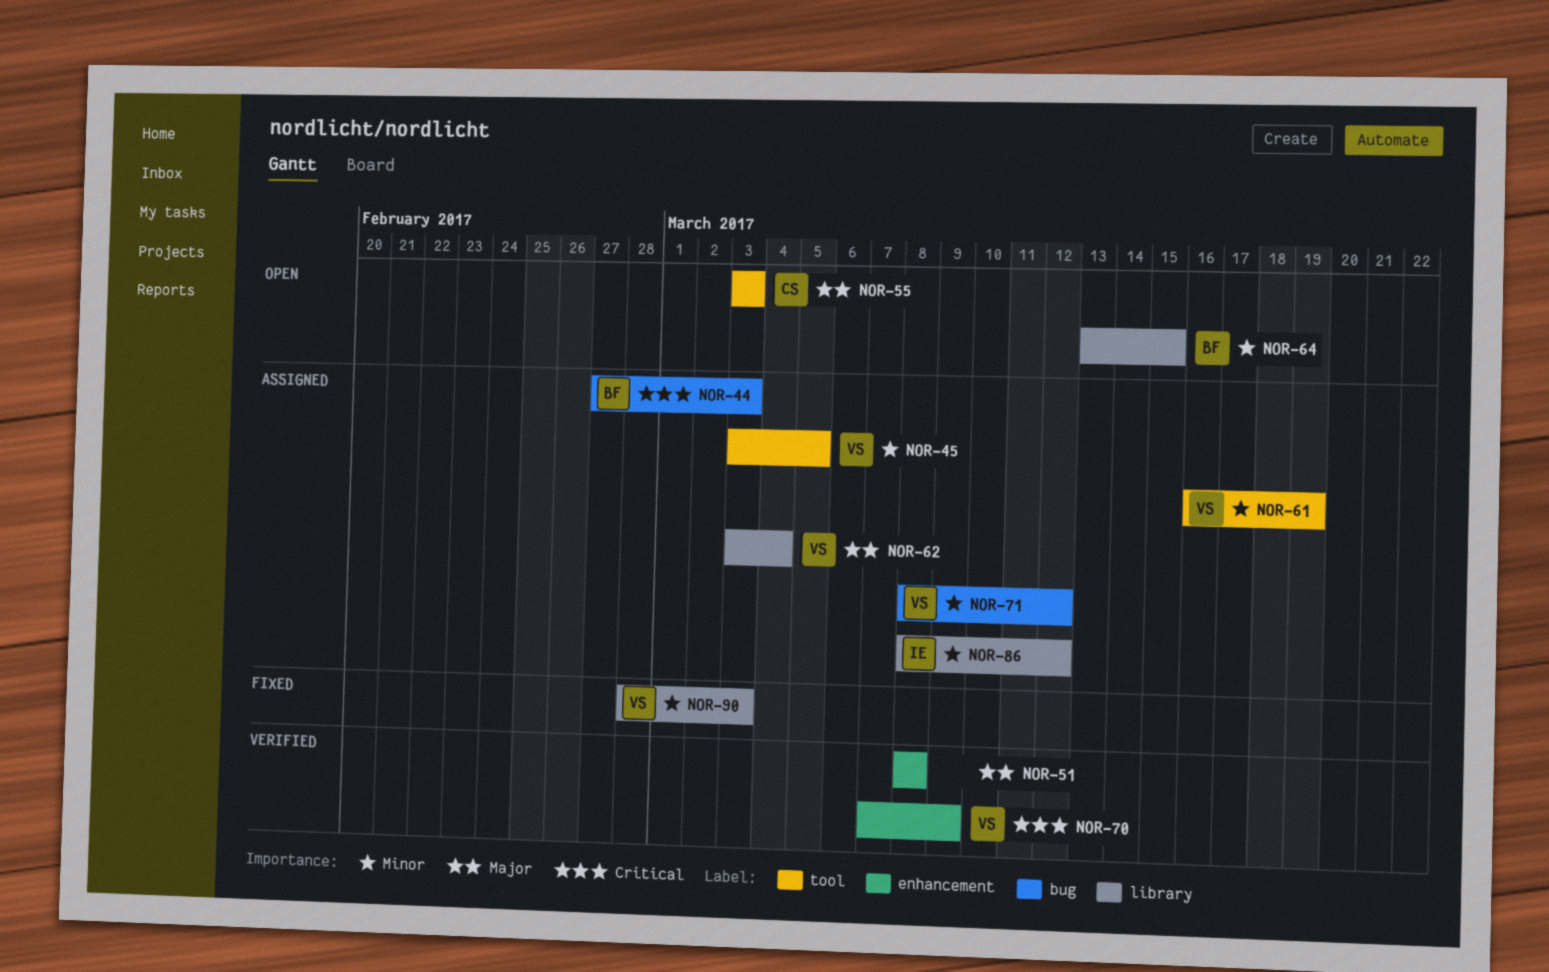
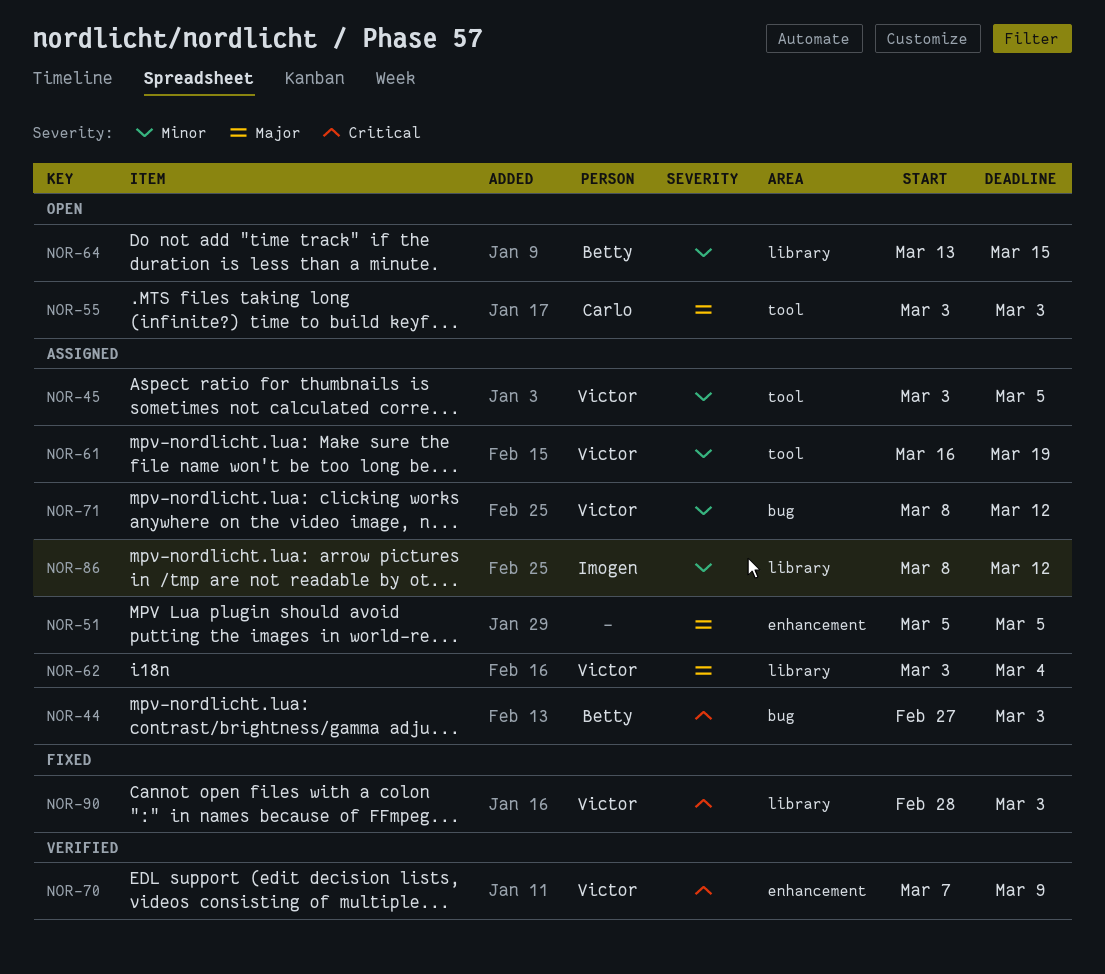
NOR-51, status: Verified -> Assigned
NOR-51, start: Mar 8 -> Mar 5
NOR-51, due: Mar 8 -> Mar 5
NOR-90, priority: Minor -> Critical

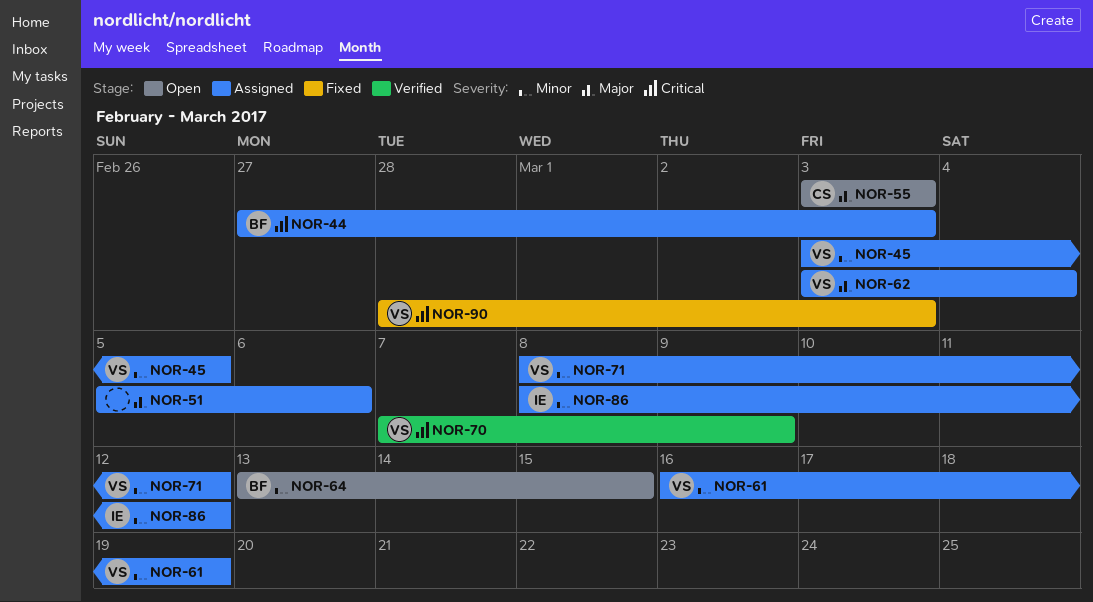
NOR-51, due: Mar 5 -> Mar 6

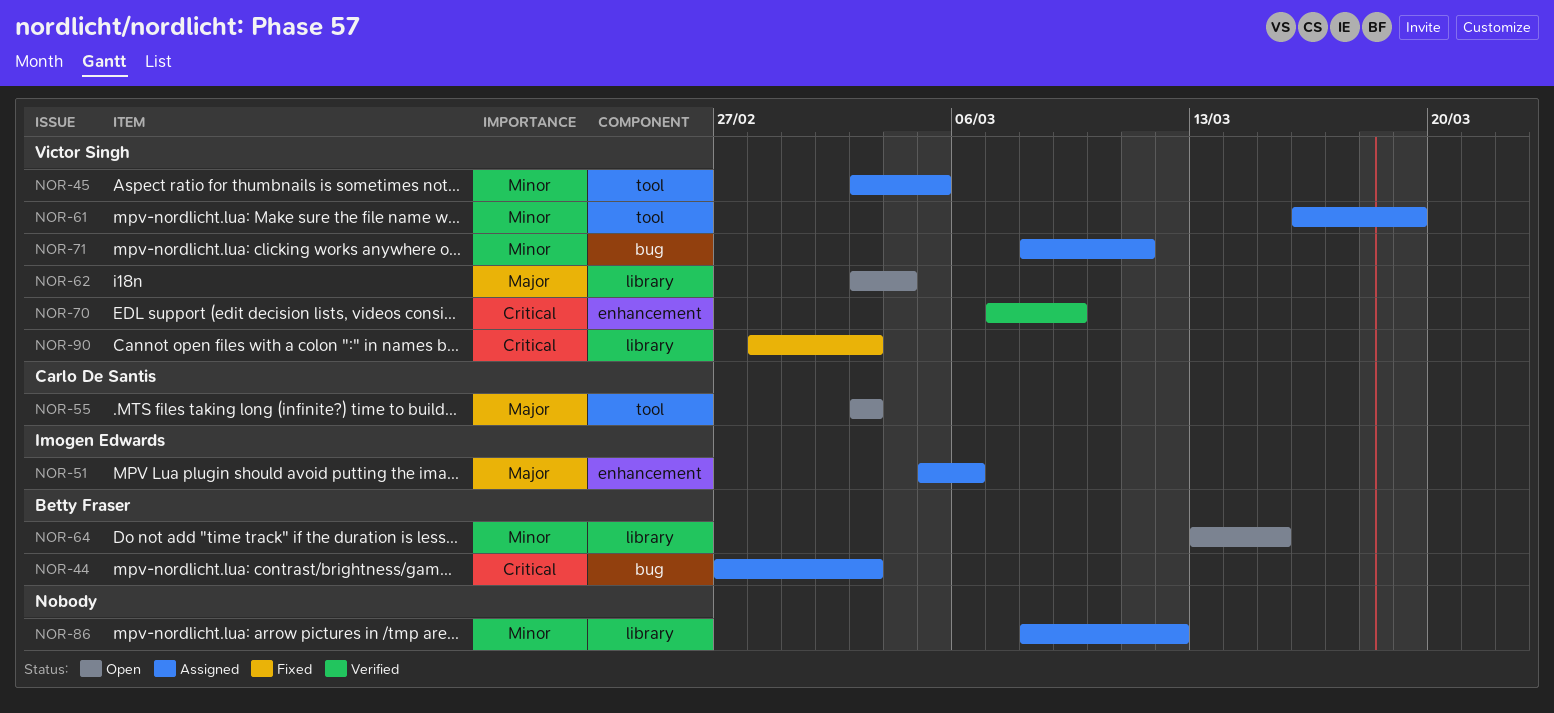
NOR-51, owner: none -> Imogen Edwards
NOR-62, status: Assigned -> Open
NOR-71, due: Mar 12 -> Mar 11
NOR-86, owner: Imogen Edwards -> none

